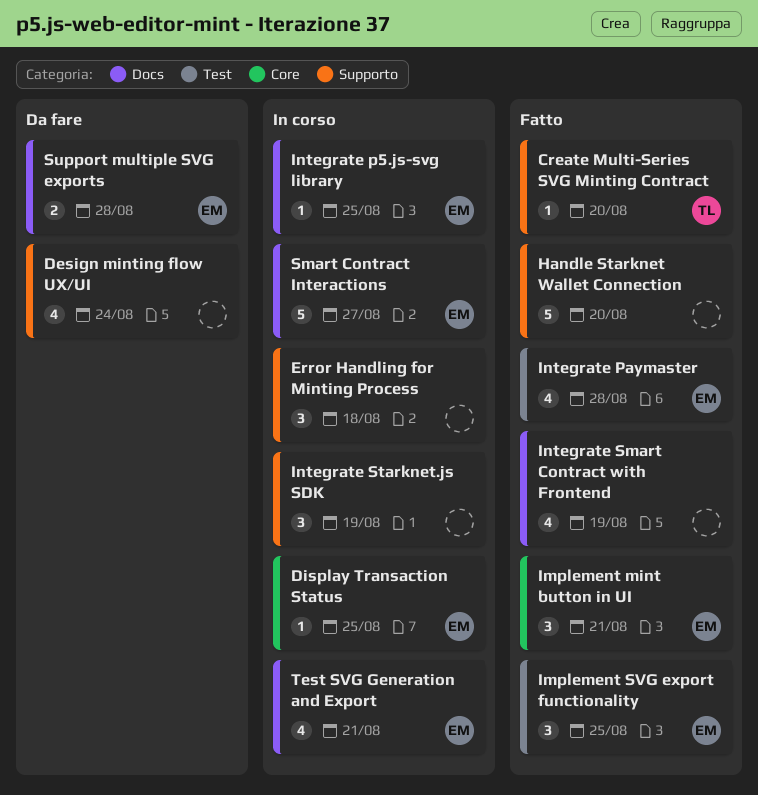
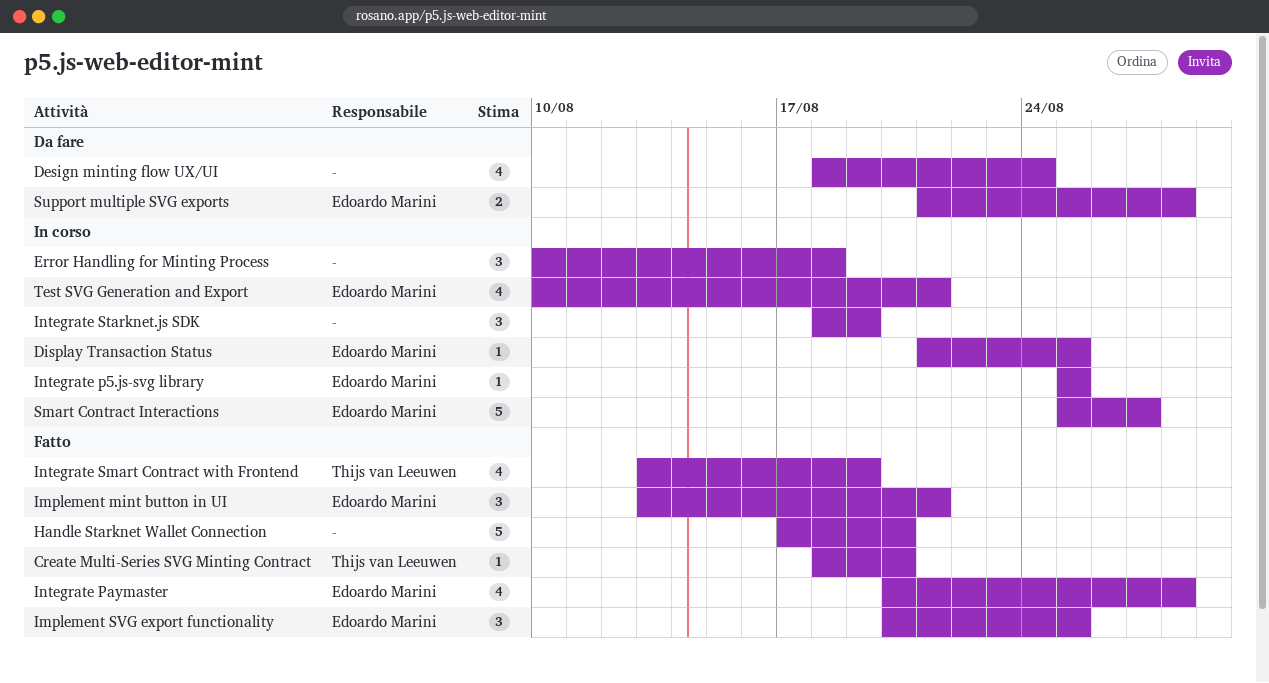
Integrate Smart Contract with Frontend, owner: none -> Thijs van Leeuwen

